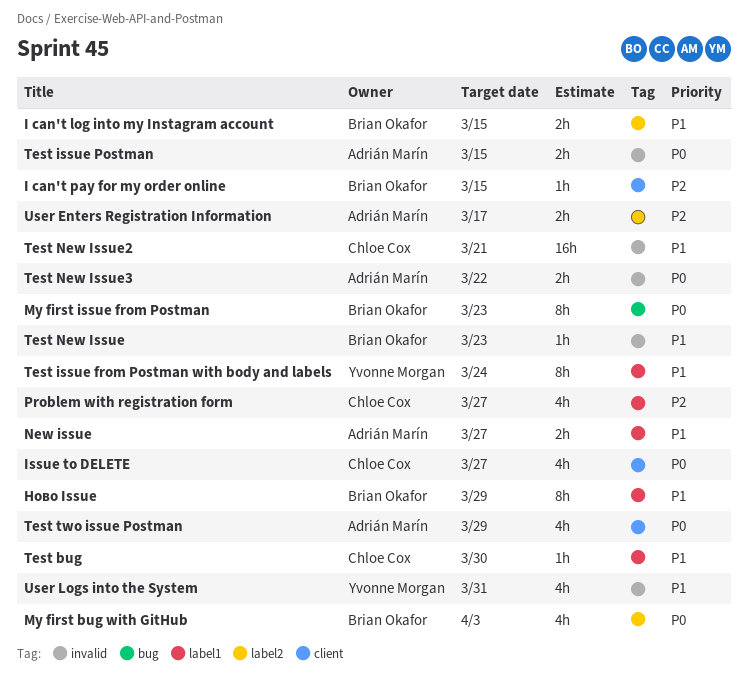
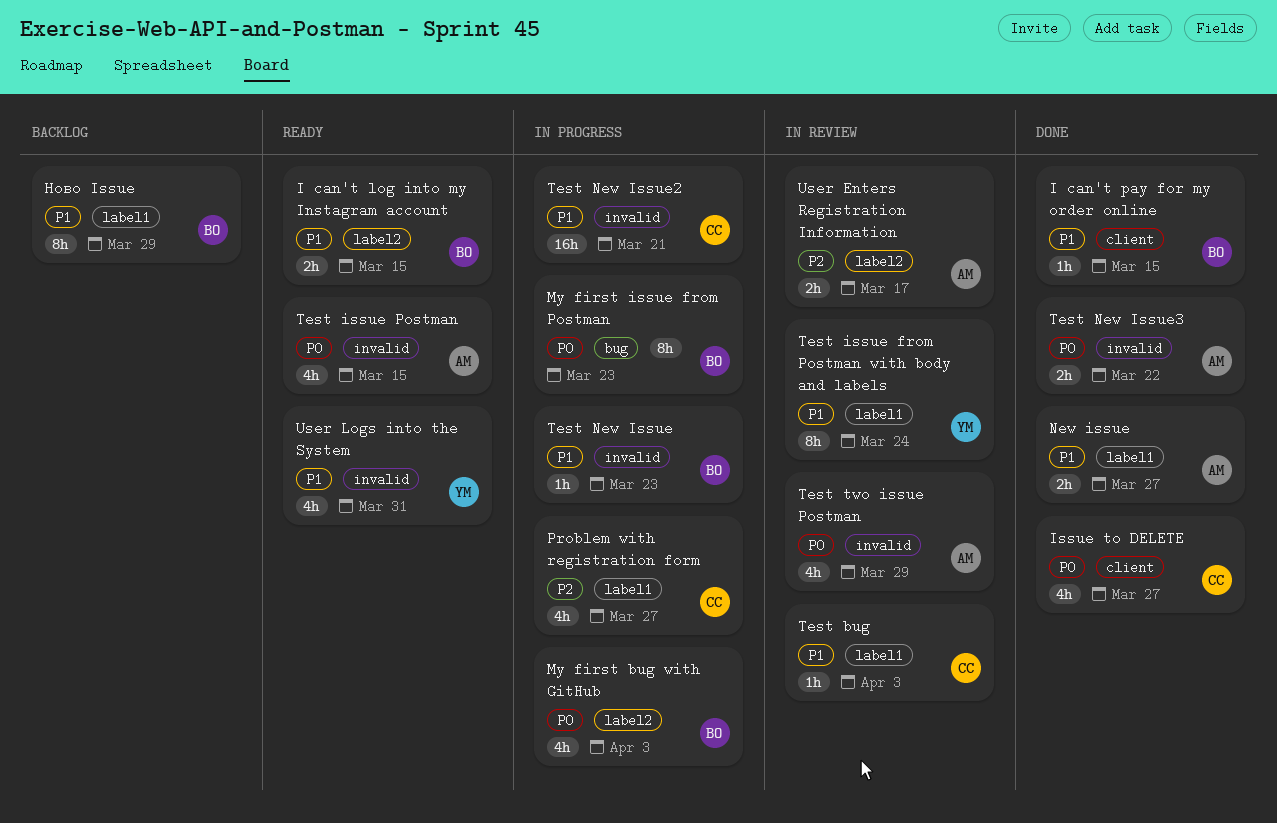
I can't pay for my order online, priority: P2 -> P1
Test bug, due: Mar 30 -> Apr 3
Test issue Postman, estimate: 2h -> 4h
Test two issue Postman, label: client -> invalid

